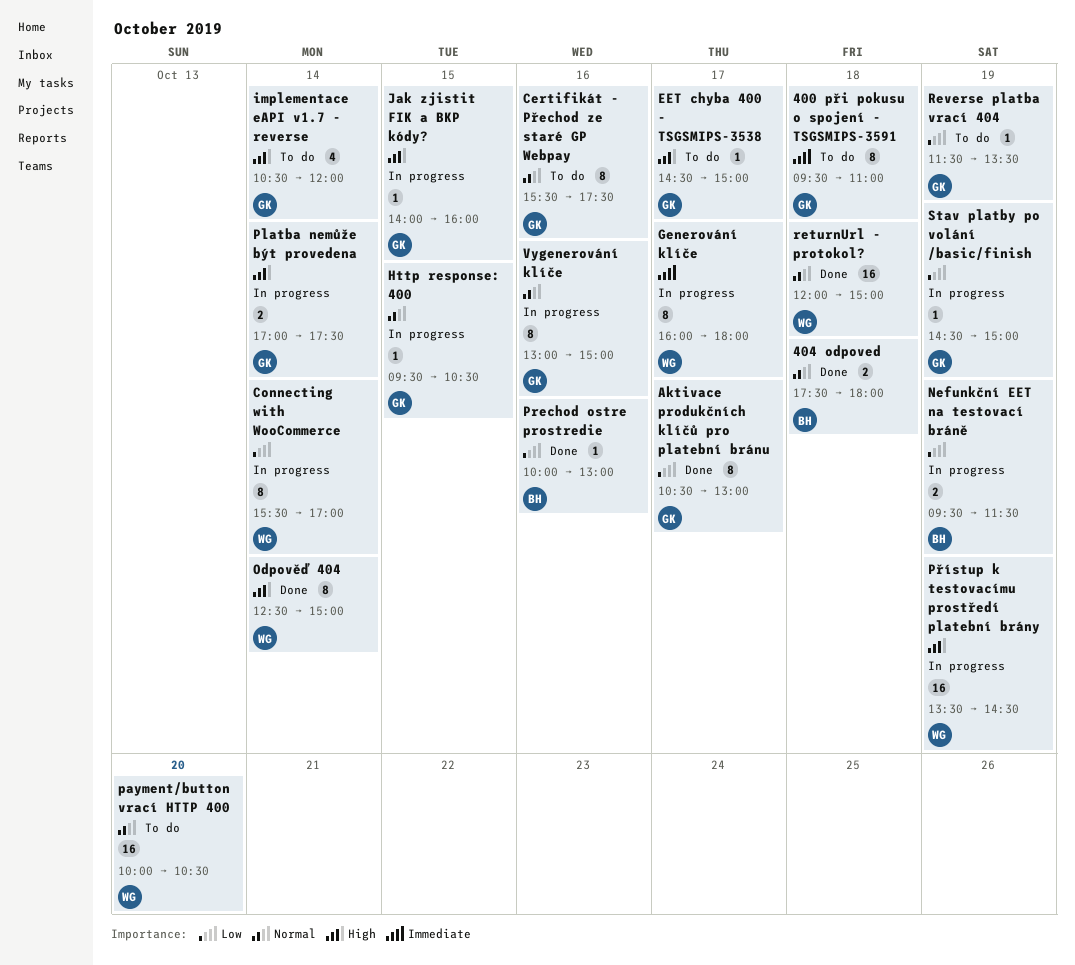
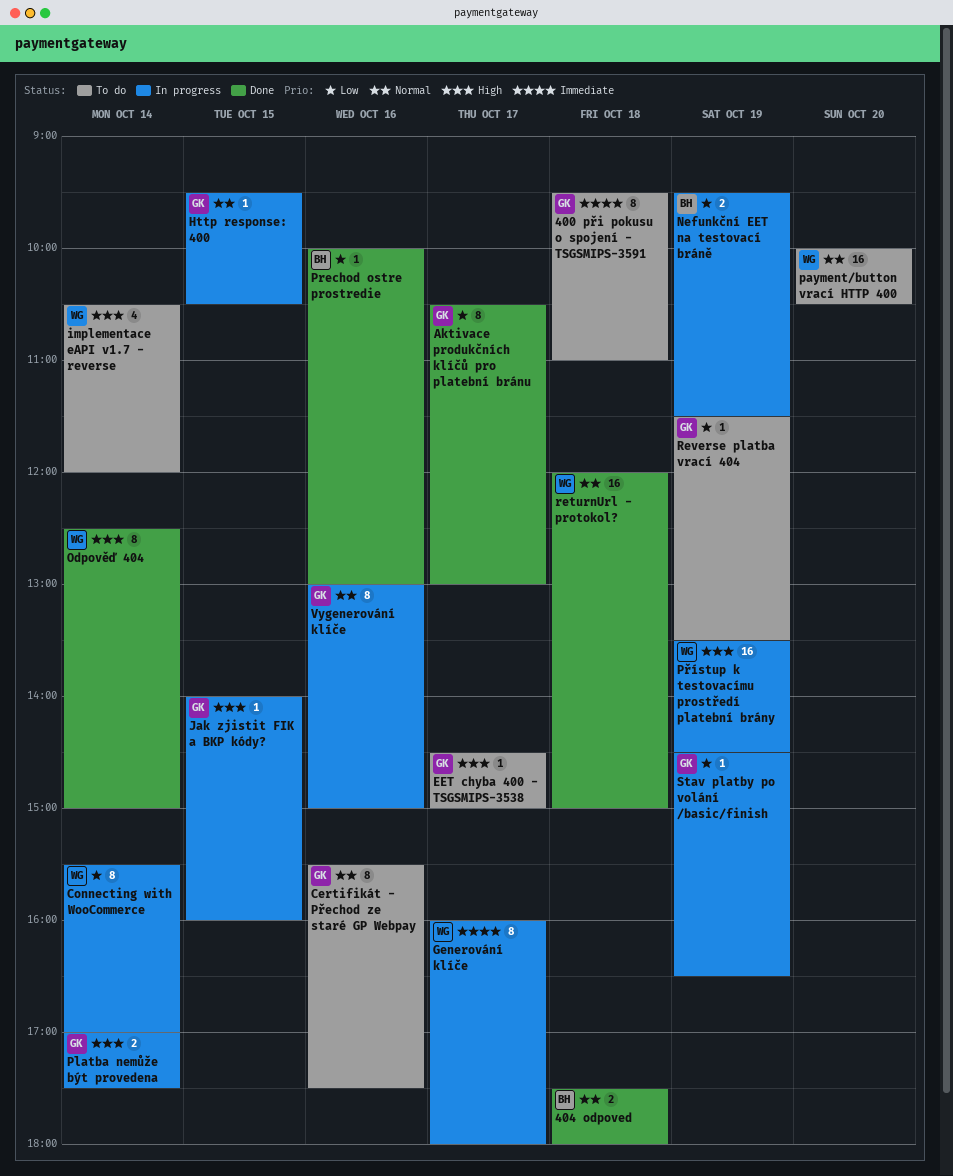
implementace eAPI v1.7 - reverse, owner: GK -> WG
Stav platby po volání /basic/finish, ends: 15:00 -> 16:30

